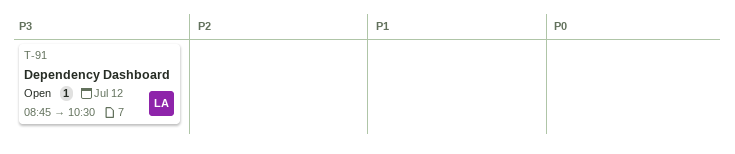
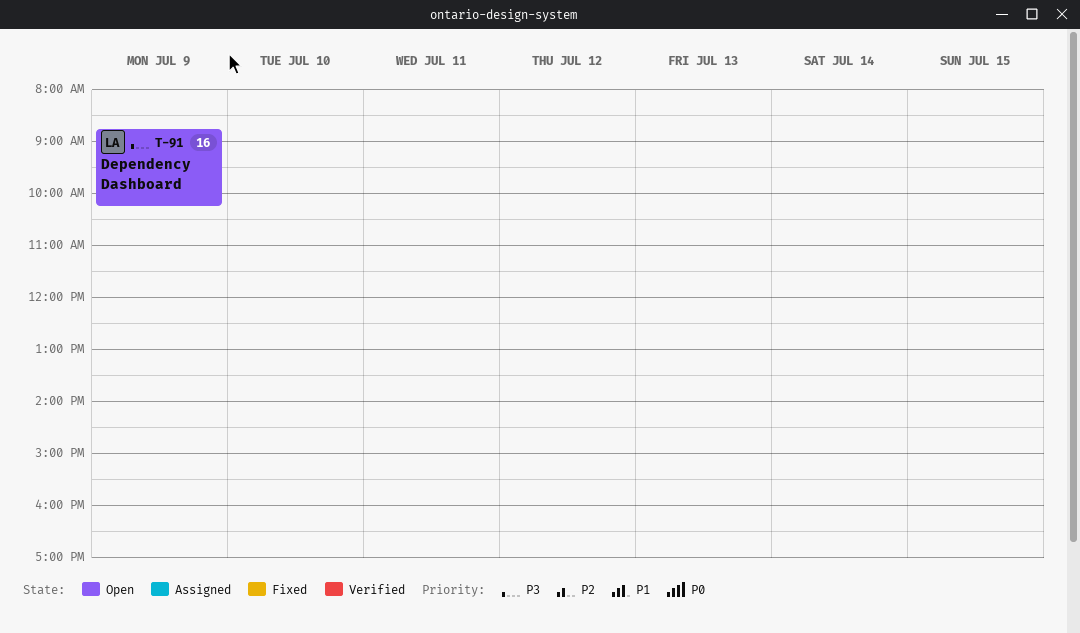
T-91, estimate: 1 -> 16
T-91, day: Jul 12 -> Jul 9
T-91, ends: 10:30 -> 10:15

